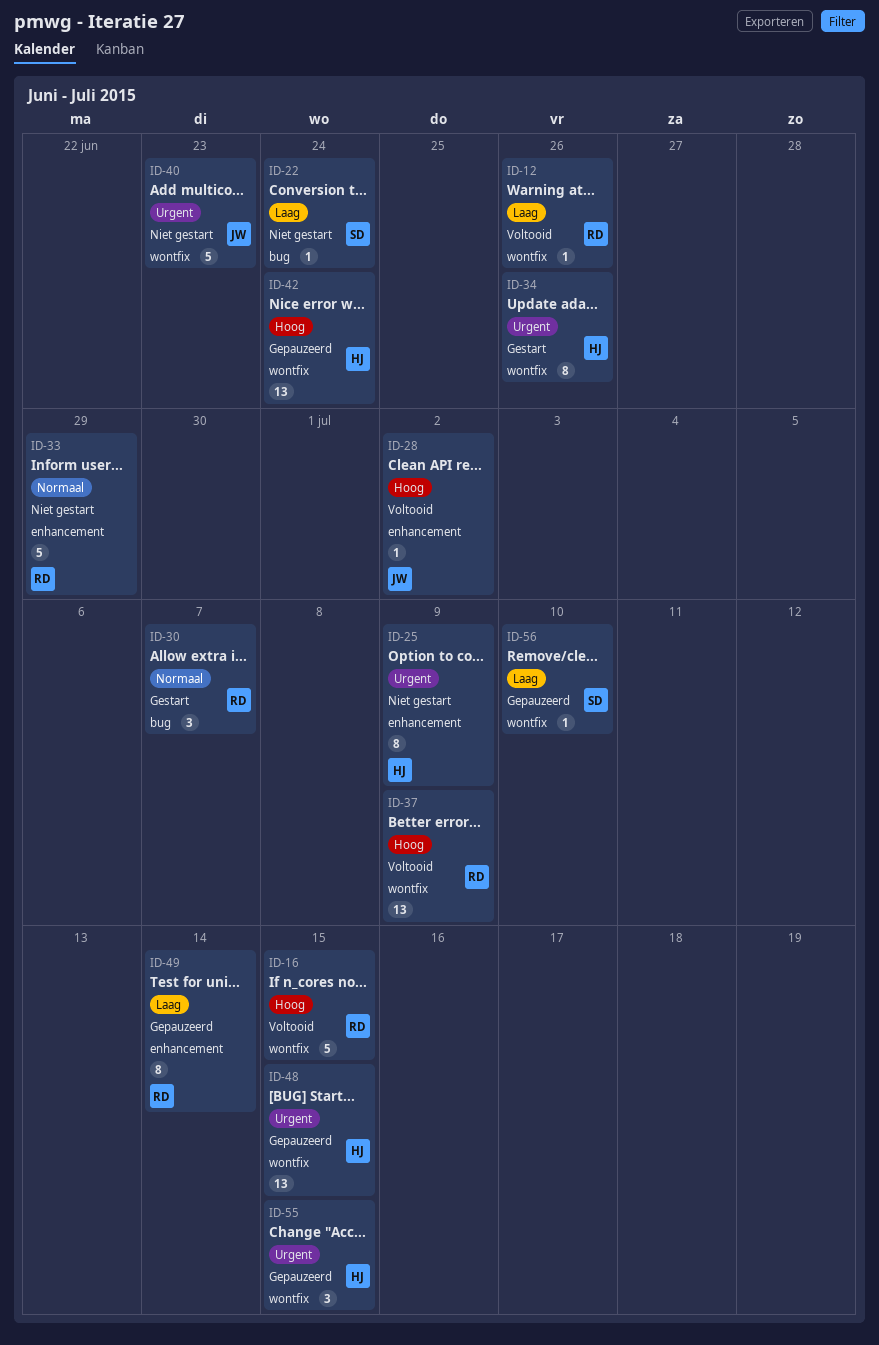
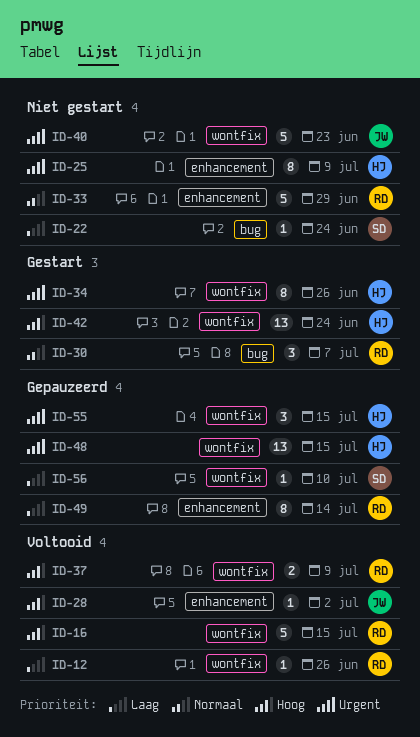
ID-37, estimate: 13 -> 2
ID-42, status: Gepauzeerd -> Gestart

